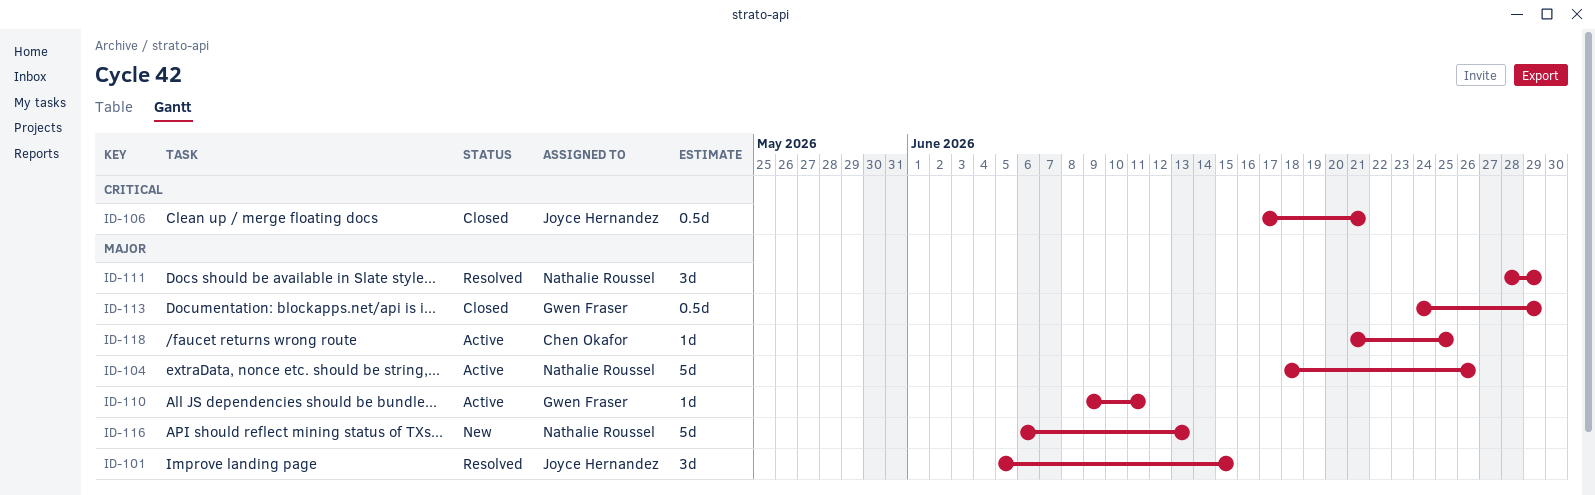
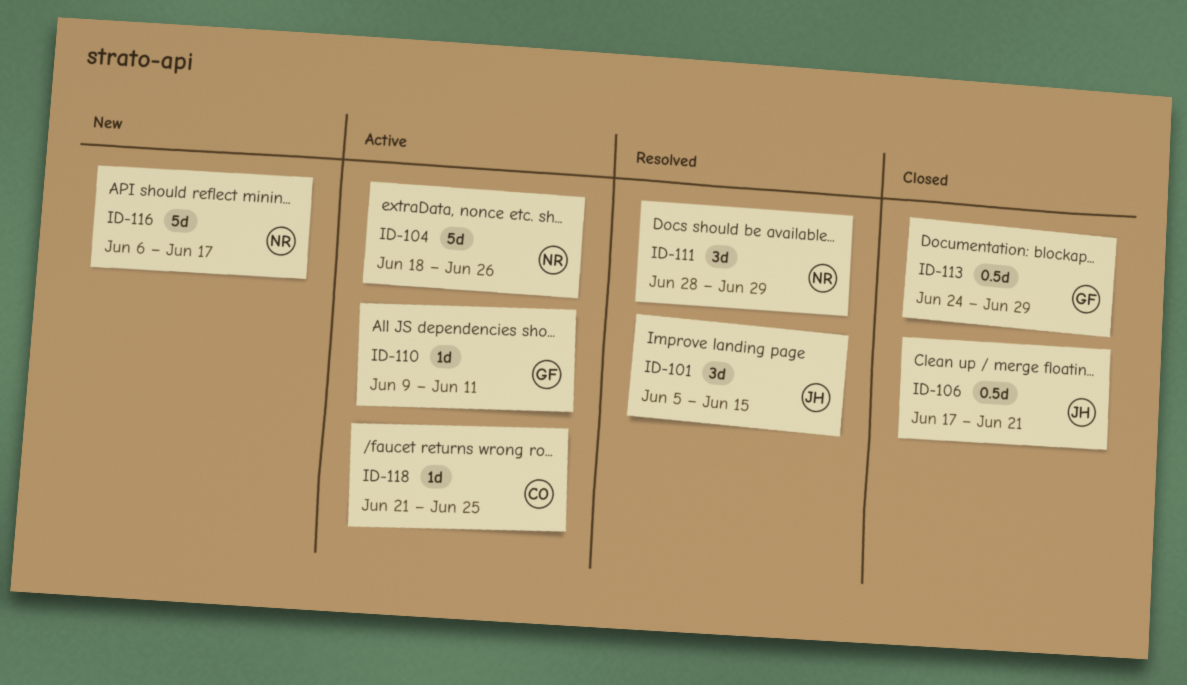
ID-116, due: Jun 13 -> Jun 17

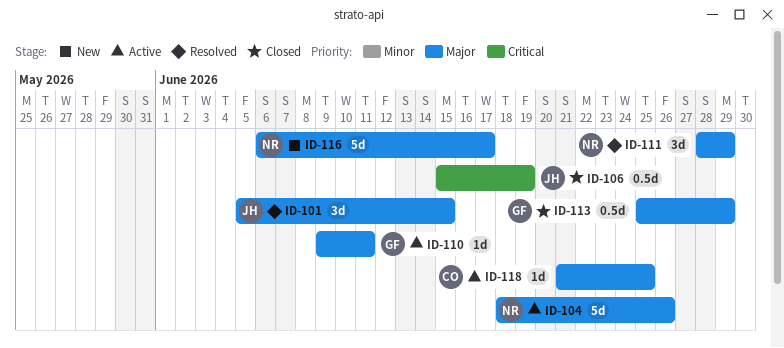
ID-106, start: Jun 17 -> Jun 15
ID-106, due: Jun 21 -> Jun 19
ID-113, start: Jun 24 -> Jun 25

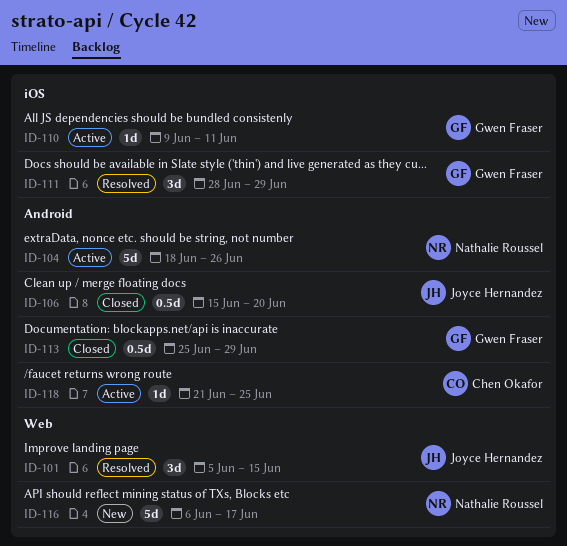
ID-106, due: Jun 19 -> Jun 20
ID-111, owner: Nathalie Roussel -> Gwen Fraser

